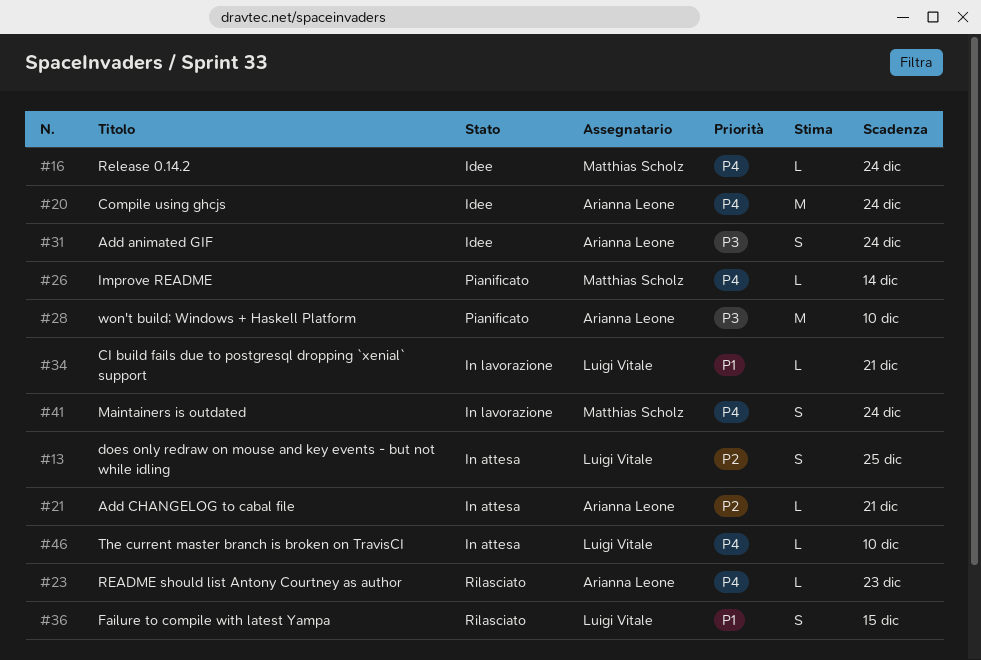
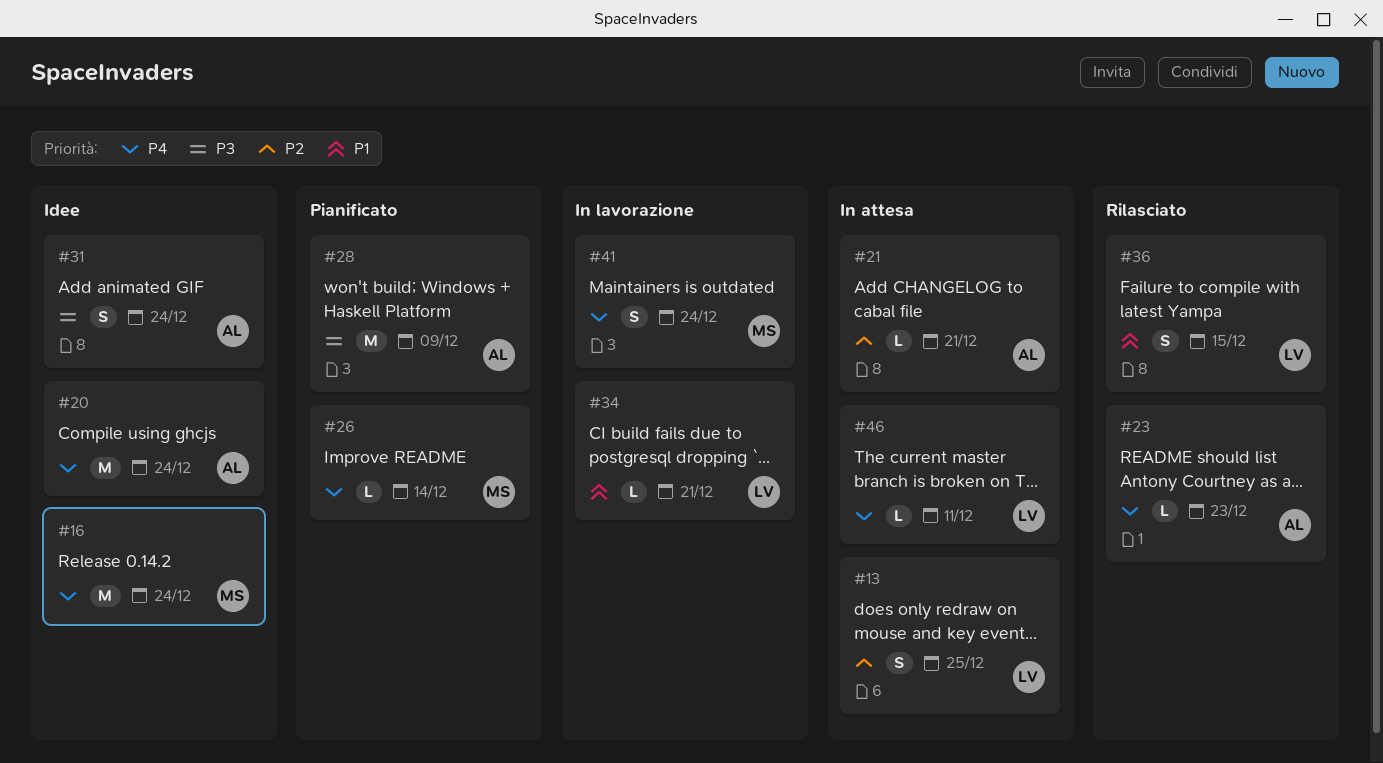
#16, estimate: L -> M
#28, due: Dec 10 -> Dec 9
#46, due: Dec 10 -> Dec 11

